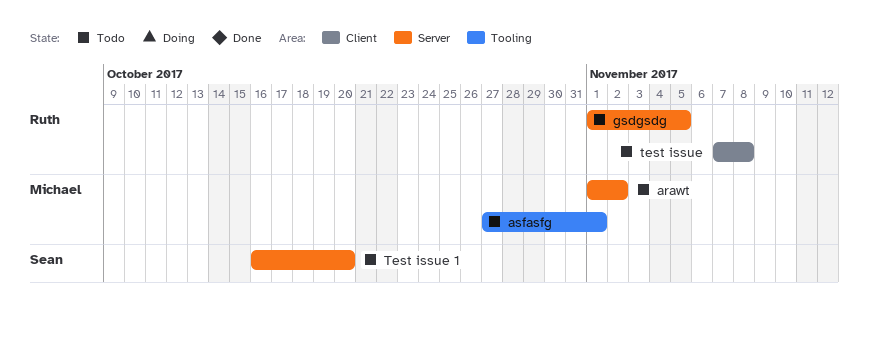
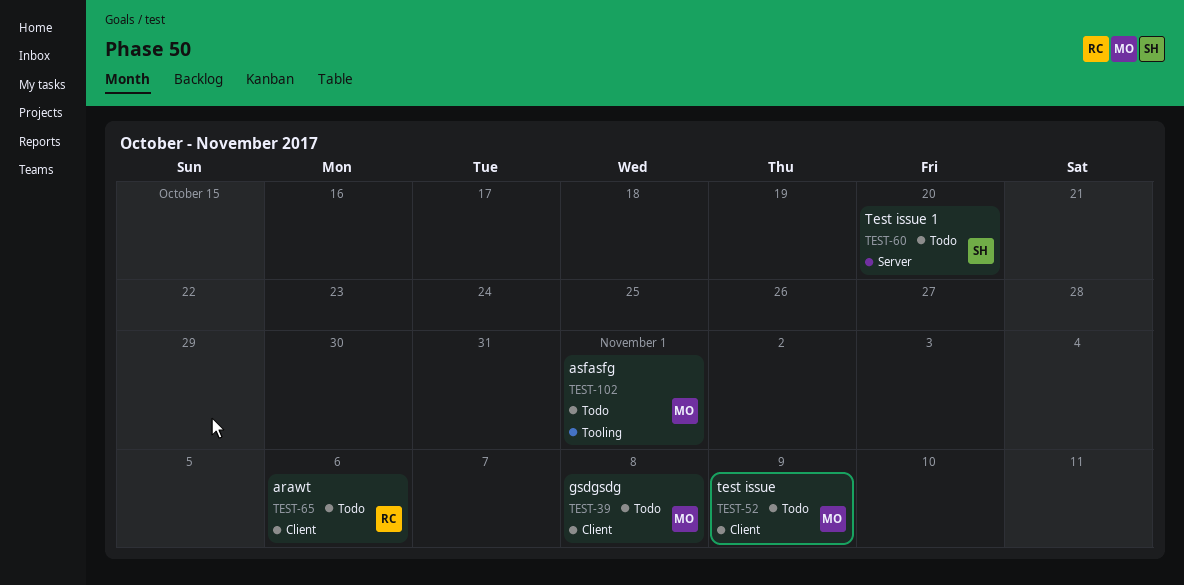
arawt, owner: Michael -> Ruth
arawt, label: Server -> Client
arawt, due: Nov 2 -> Nov 6
gsdgsdg, owner: Ruth -> Michael
gsdgsdg, label: Server -> Client
gsdgsdg, due: Nov 5 -> Nov 8
test issue, owner: Ruth -> Michael
test issue, due: Nov 8 -> Nov 9

